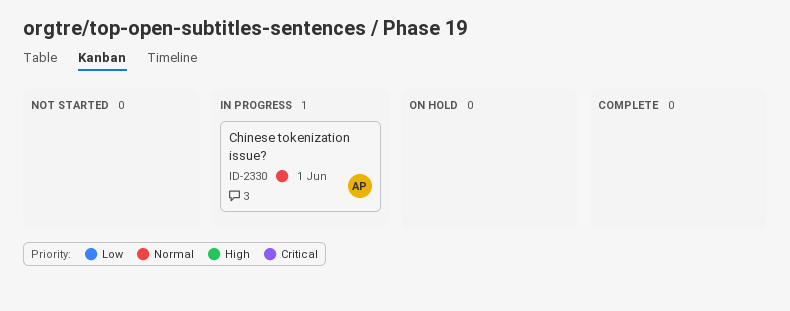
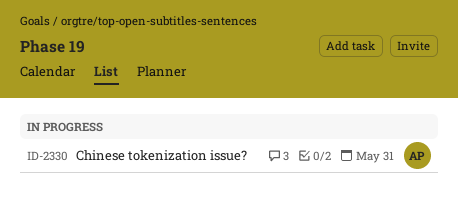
ID-2330, due: Jun 1 -> May 31

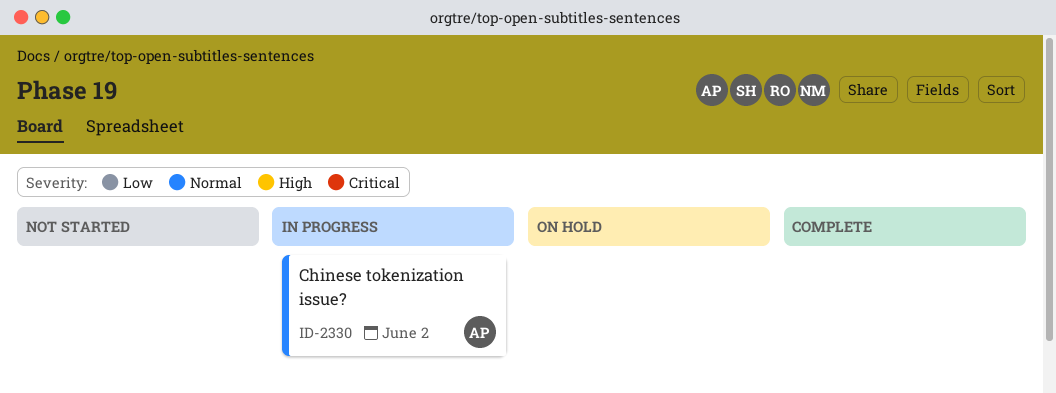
ID-2330, due: May 31 -> Jun 2

